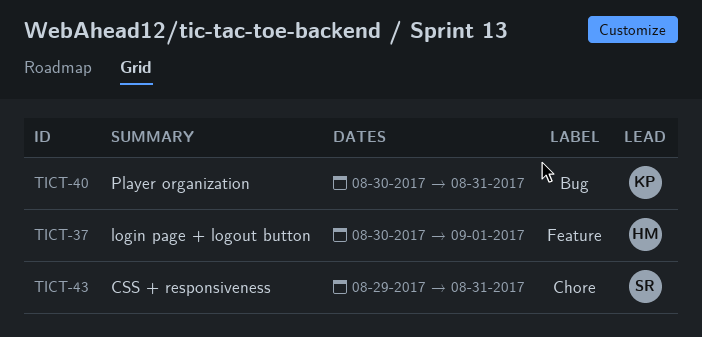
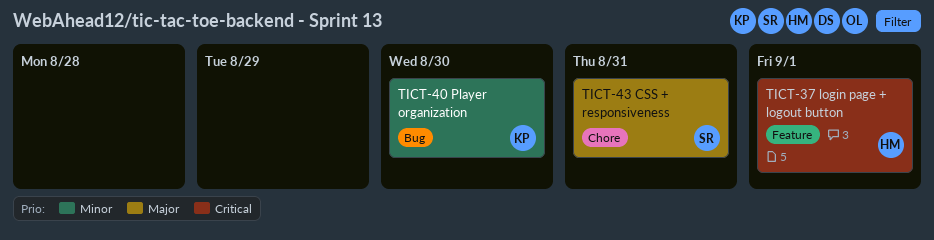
TICT-40, due: Aug 31 -> Aug 30

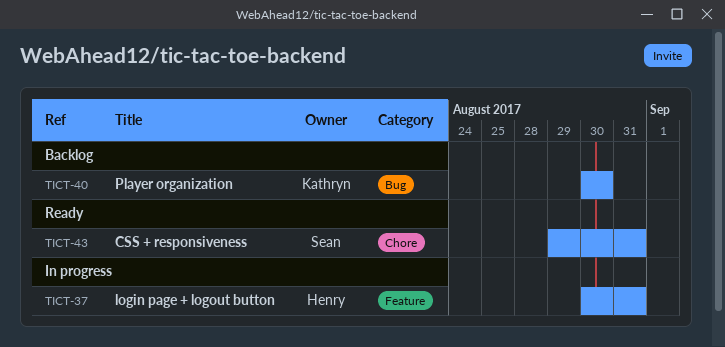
TICT-37, due: Sep 1 -> Aug 31

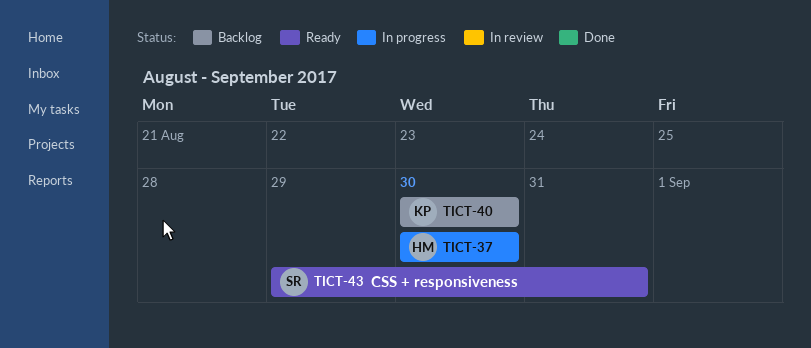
TICT-37, due: Aug 31 -> Aug 30

